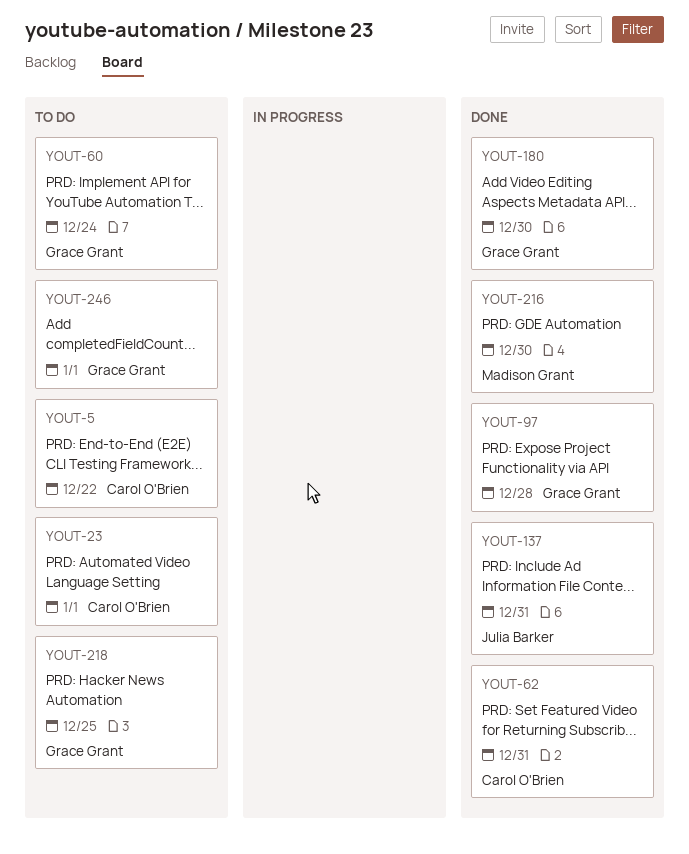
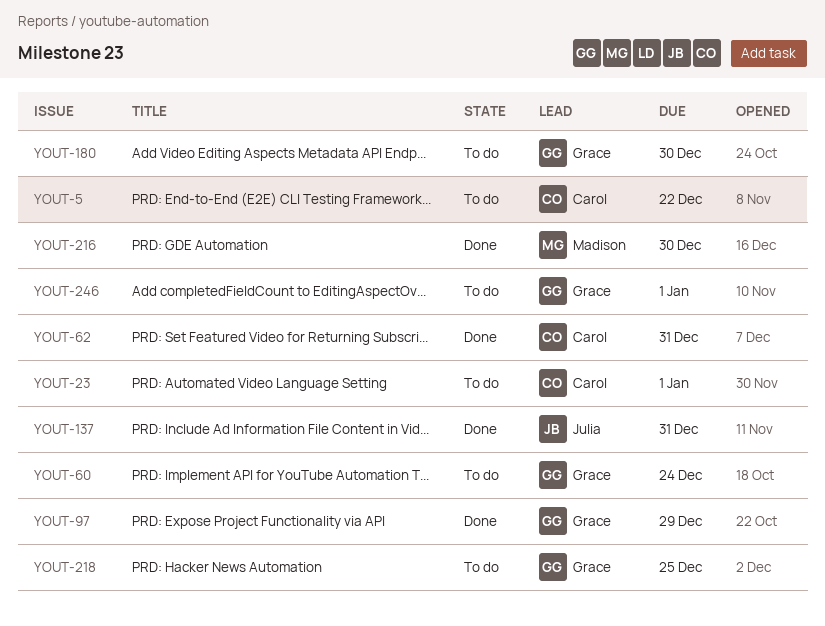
YOUT-97, due: Dec 28 -> Dec 29
YOUT-180, status: Done -> To do

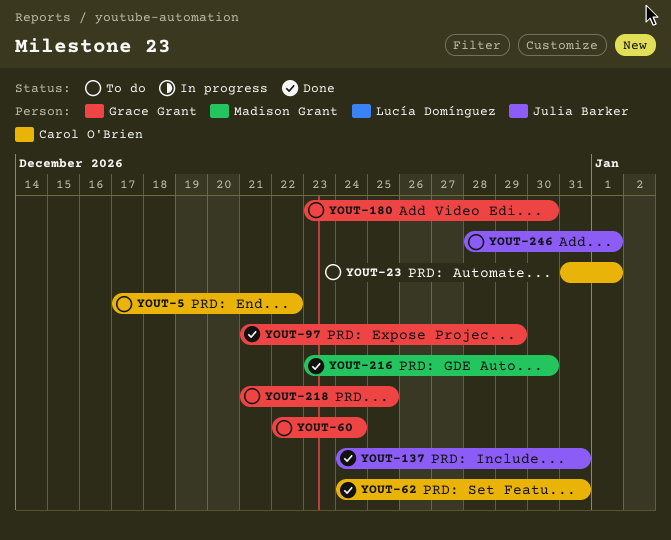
YOUT-246, owner: Grace Grant -> Julia Barker

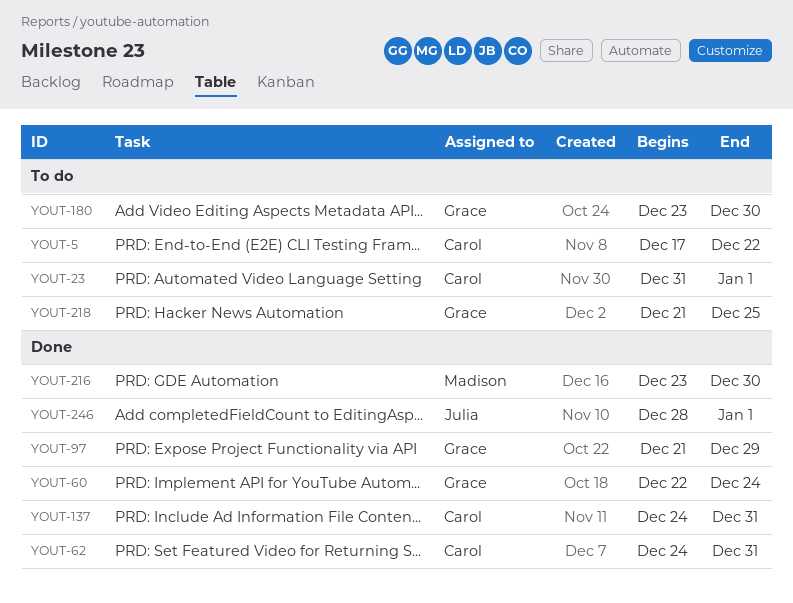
YOUT-60, status: To do -> Done
YOUT-137, owner: Julia Barker -> Carol O'Brien
YOUT-246, status: To do -> Done

